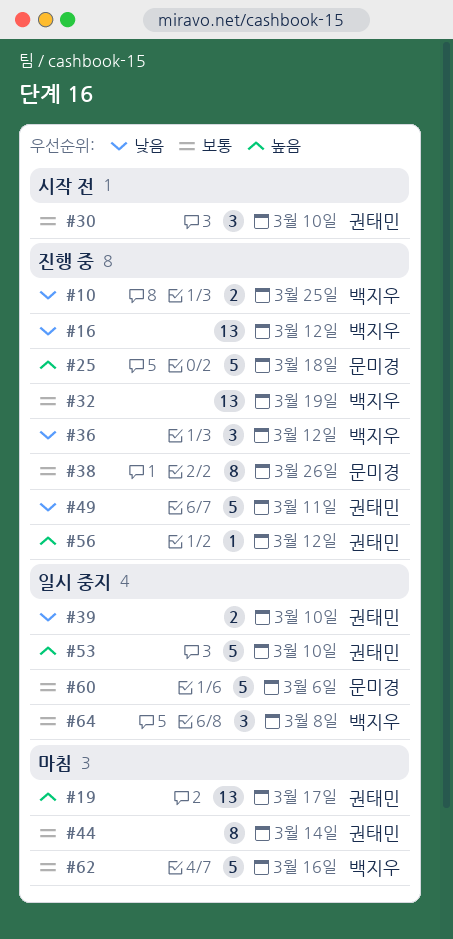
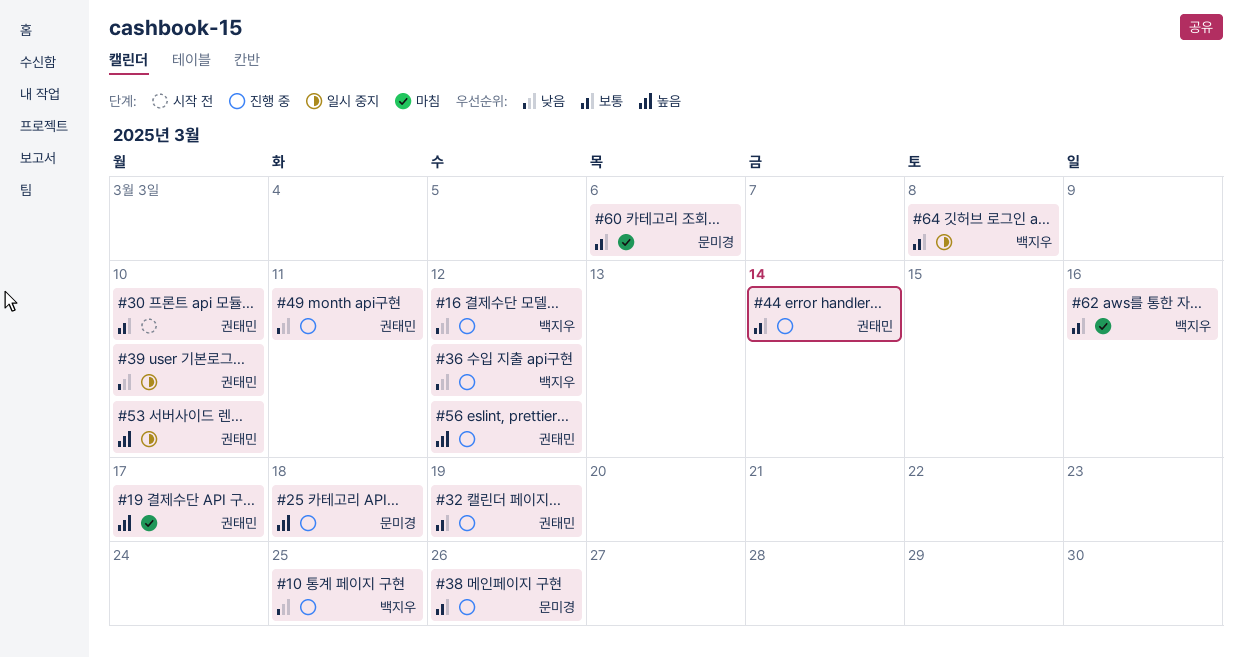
#32, owner: 백지우 -> 권태민
#44, status: 마침 -> 진행 중
#60, status: 일시 중지 -> 마침

